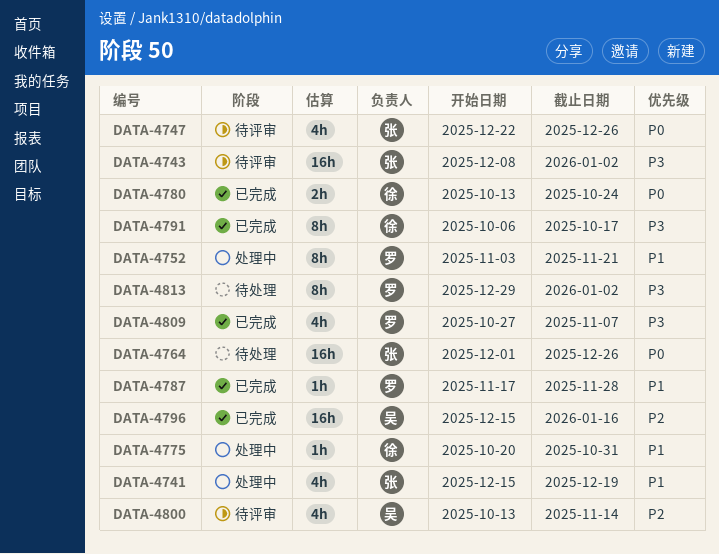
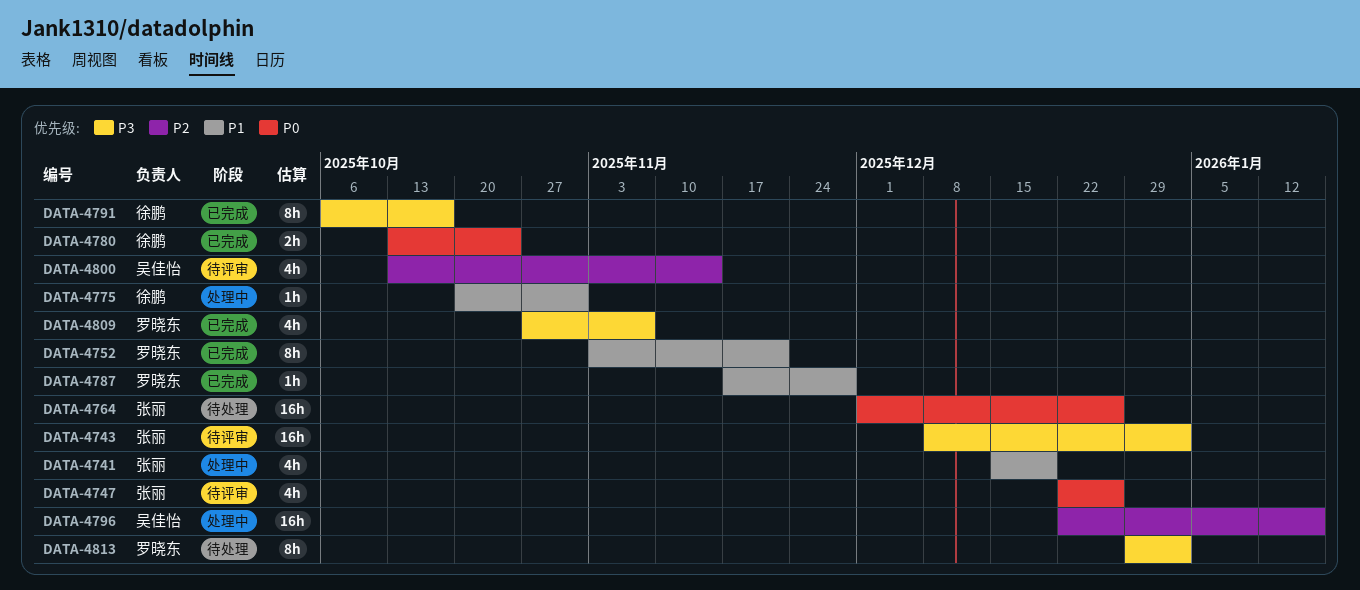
DATA-4752, status: 处理中 -> 已完成
DATA-4796, status: 已完成 -> 处理中
DATA-4796, start: Dec 15 -> Dec 22

